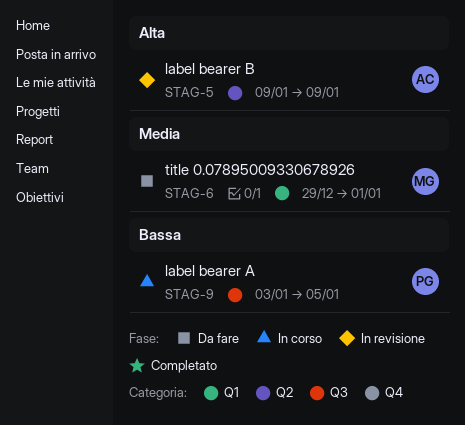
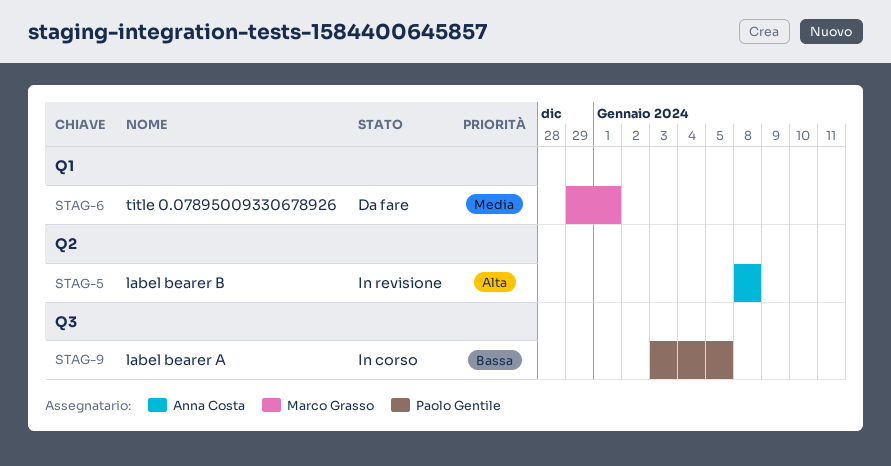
STAG-5, start: Jan 9 -> Jan 8
STAG-5, due: Jan 9 -> Jan 8

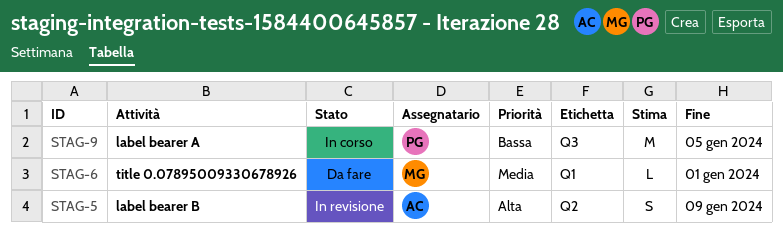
STAG-5, due: Jan 8 -> Jan 9

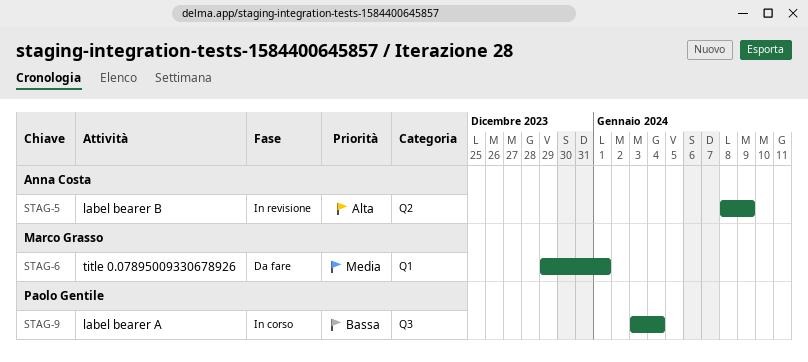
STAG-9, due: Jan 5 -> Jan 4

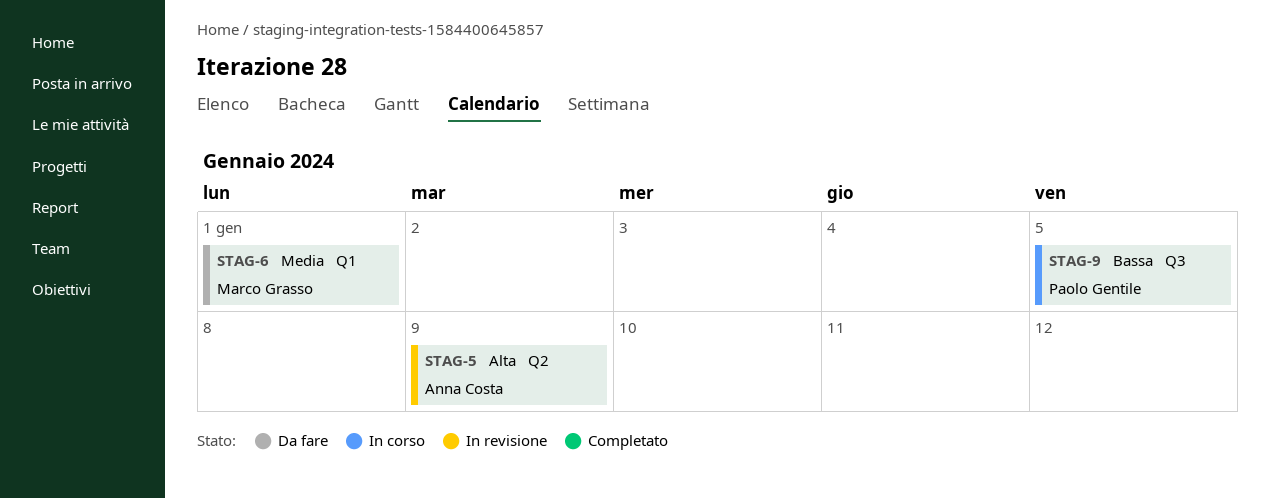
STAG-9, due: Jan 4 -> Jan 5

